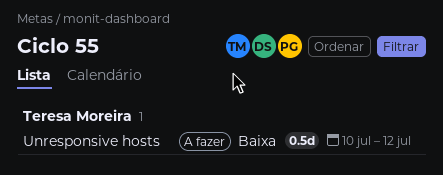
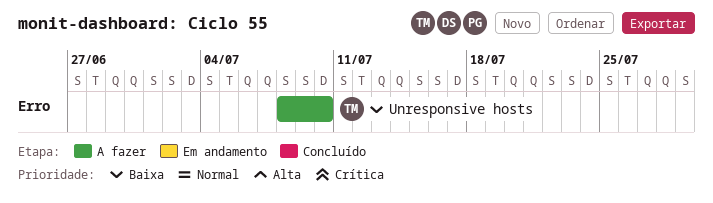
Unresponsive hosts, start: Jul 10 -> Jul 8
Unresponsive hosts, due: Jul 12 -> Jul 10

